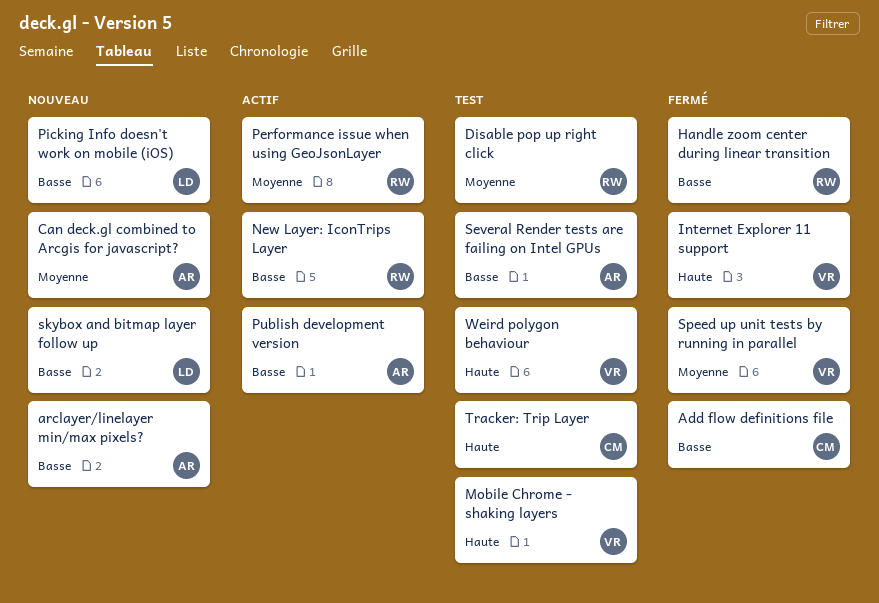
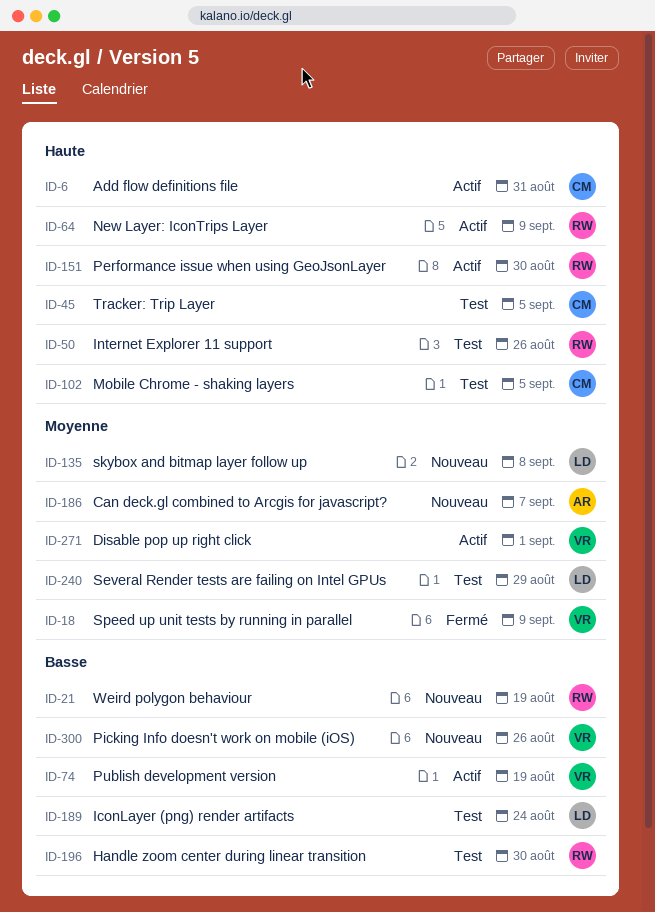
Add flow definitions file, status: Fermé -> Actif
Add flow definitions file, priority: Basse -> Haute
arclayer/linelayer min/max pixels?: present -> none
Disable pop up right click, status: Test -> Actif
Disable pop up right click, owner: RW -> VR
Handle zoom center during linear transition, status: Fermé -> Test
IconLayer (png) render artifacts: none -> present
Internet Explorer 11 support, status: Fermé -> Test
Internet Explorer 11 support, owner: VR -> RW
Mobile Chrome - shaking layers, owner: VR -> CM
New Layer: IconTrips Layer, priority: Basse -> Haute
Performance issue when using GeoJsonLayer, priority: Moyenne -> Haute
Picking Info doesn't work on mobile (iOS), owner: LD -> VR
Publish development version, owner: AR -> VR
Several Render tests are failing on Intel GPUs, owner: AR -> LD
Several Render tests are failing on Intel GPUs, priority: Basse -> Moyenne
skybox and bitmap layer follow up, priority: Basse -> Moyenne
Weird polygon behaviour, status: Test -> Nouveau
Weird polygon behaviour, owner: VR -> RW
Weird polygon behaviour, priority: Haute -> Basse

